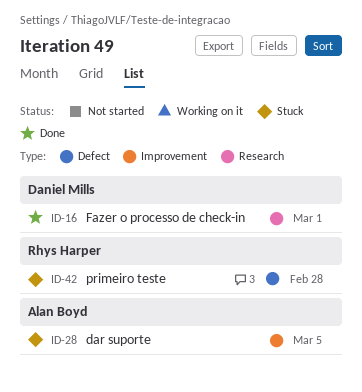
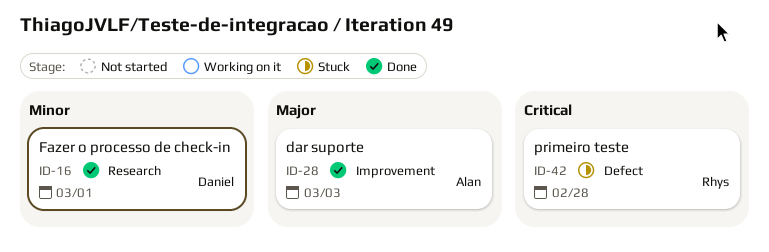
ID-28, status: Stuck -> Done
ID-28, due: Mar 5 -> Mar 3

